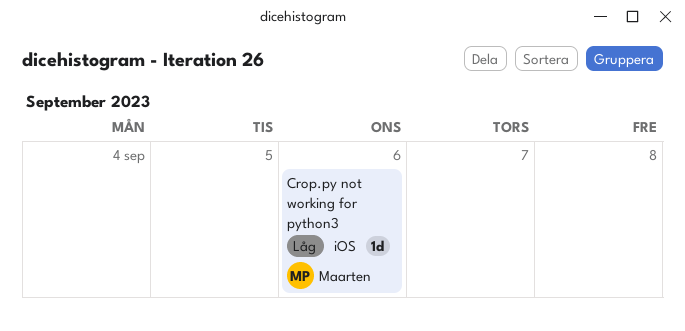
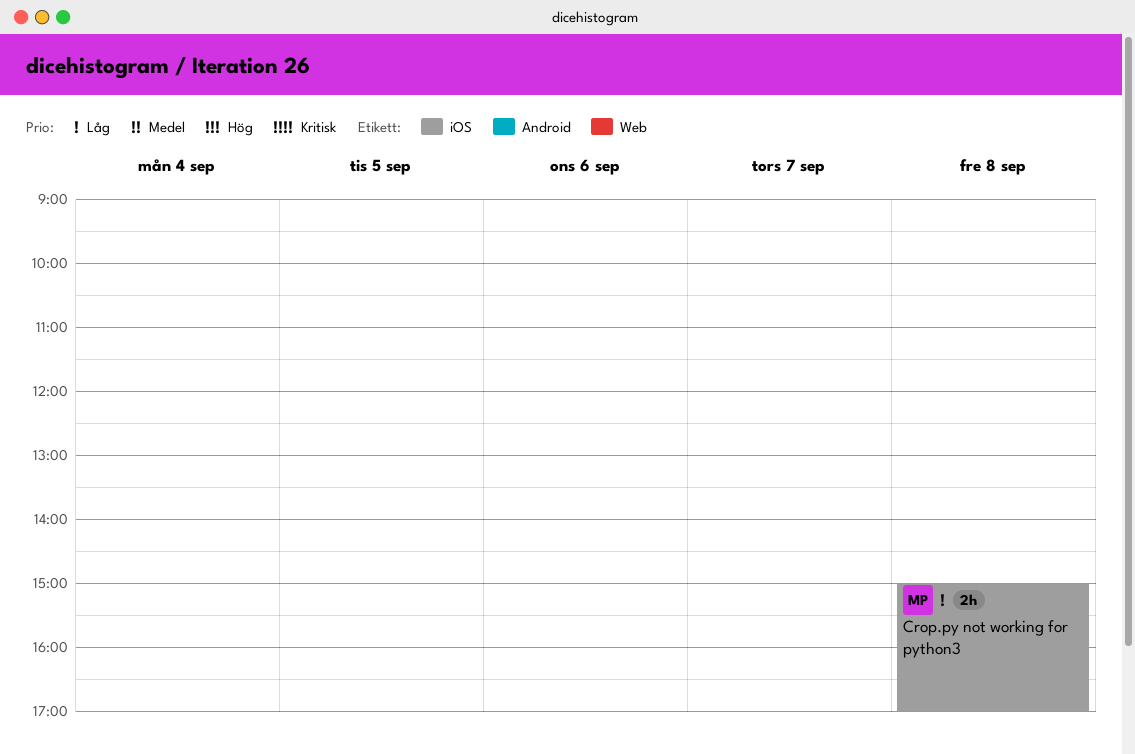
Crop.py not working for python3, estimate: 1d -> 2h
Crop.py not working for python3, day: Sep 6 -> Sep 8

